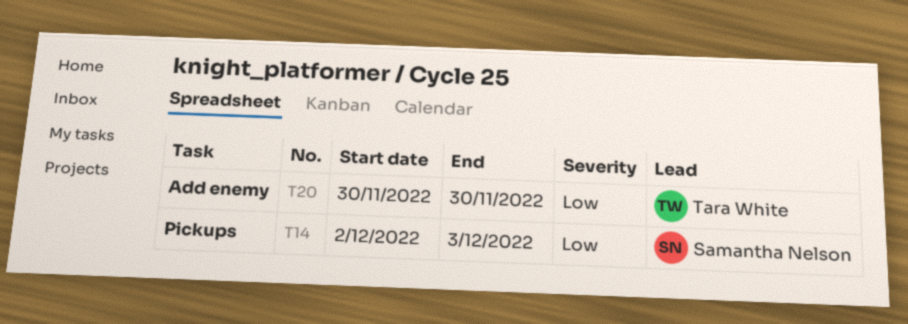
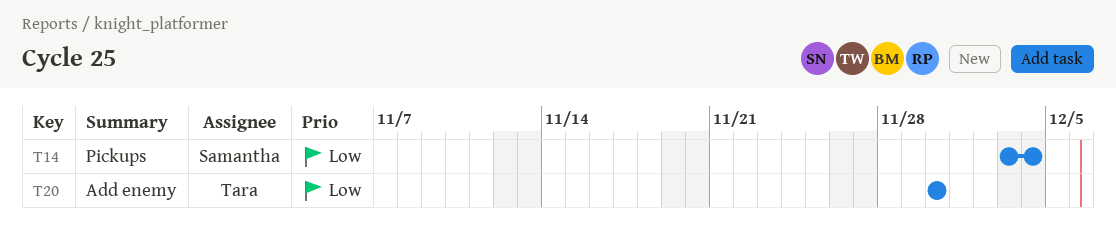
T14, start: Dec 2 -> Dec 3
T14, due: Dec 3 -> Dec 4

